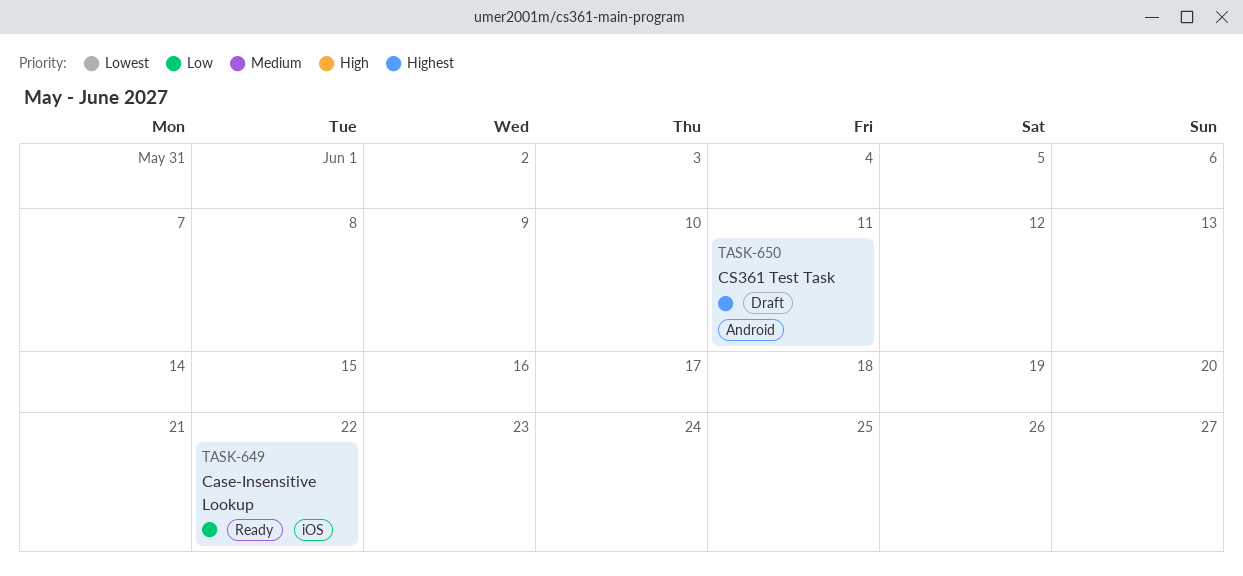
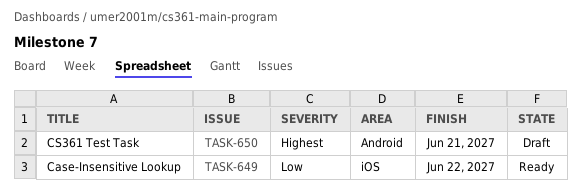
TASK-650, due: Jun 11 -> Jun 21

